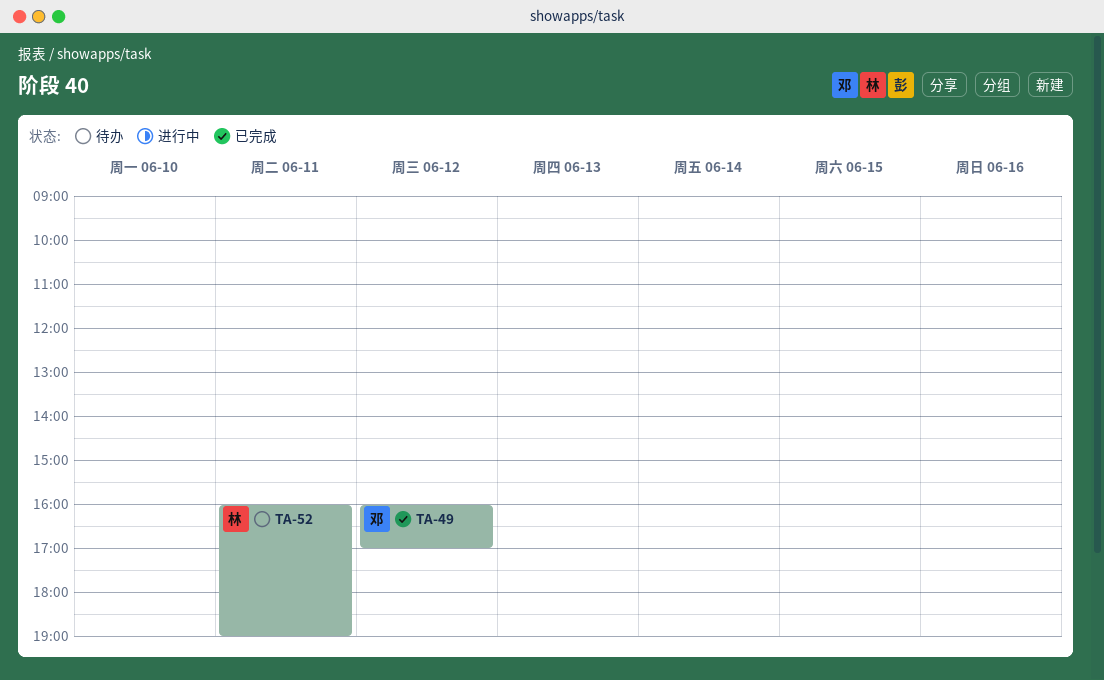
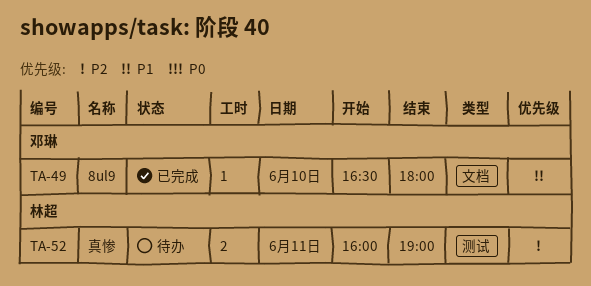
TA-49, day: Jun 12 -> Jun 10
TA-49, begins: 16:00 -> 16:30
TA-49, ends: 17:00 -> 18:00

